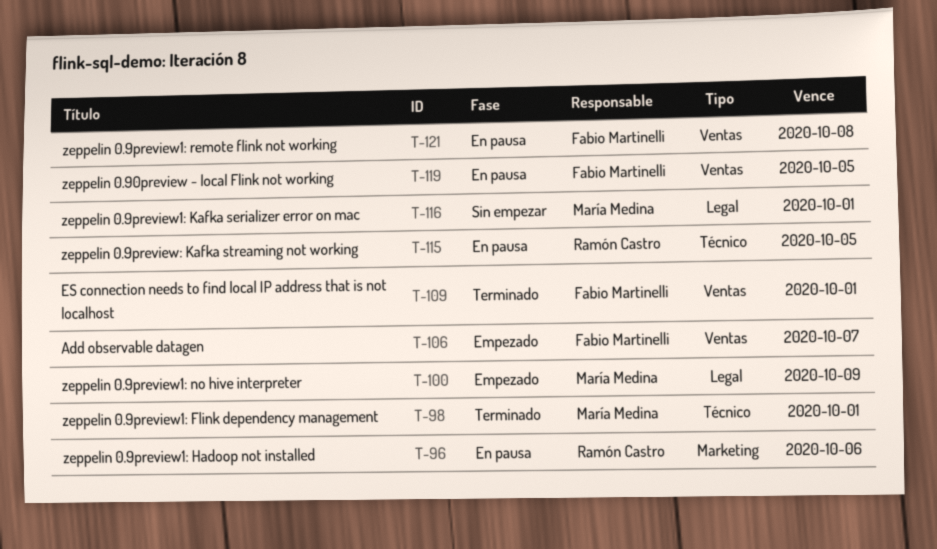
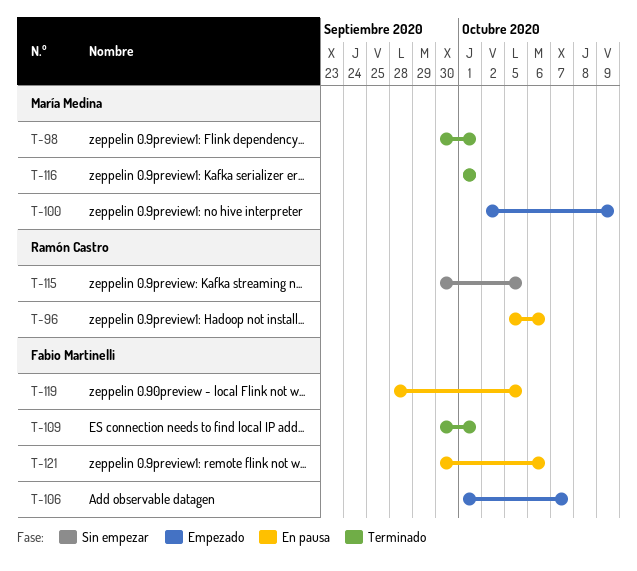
T-115, status: En pausa -> Sin empezar
T-116, status: Sin empezar -> Terminado
T-121, due: Oct 8 -> Oct 6

